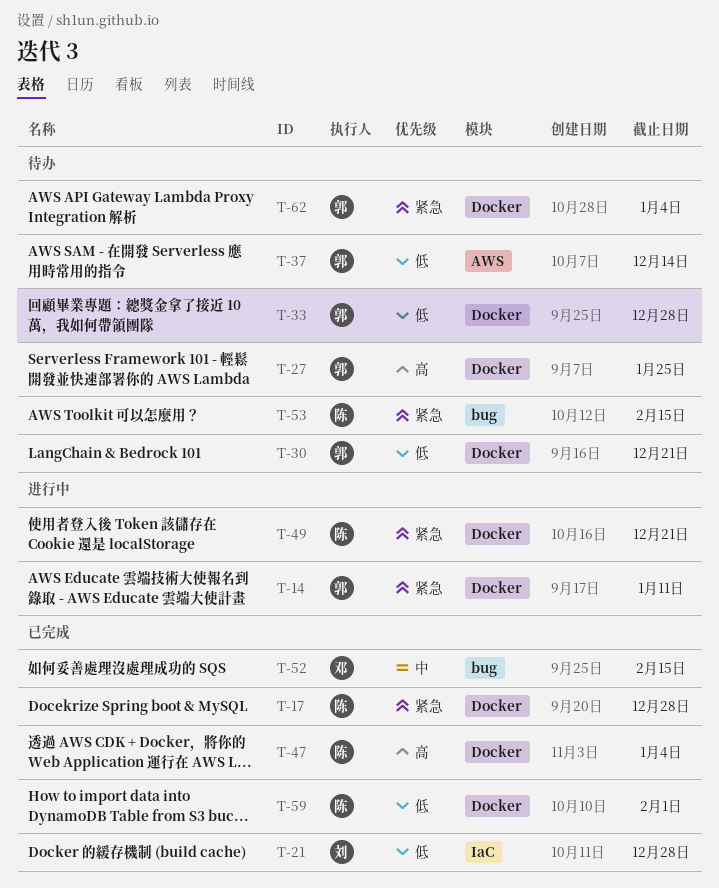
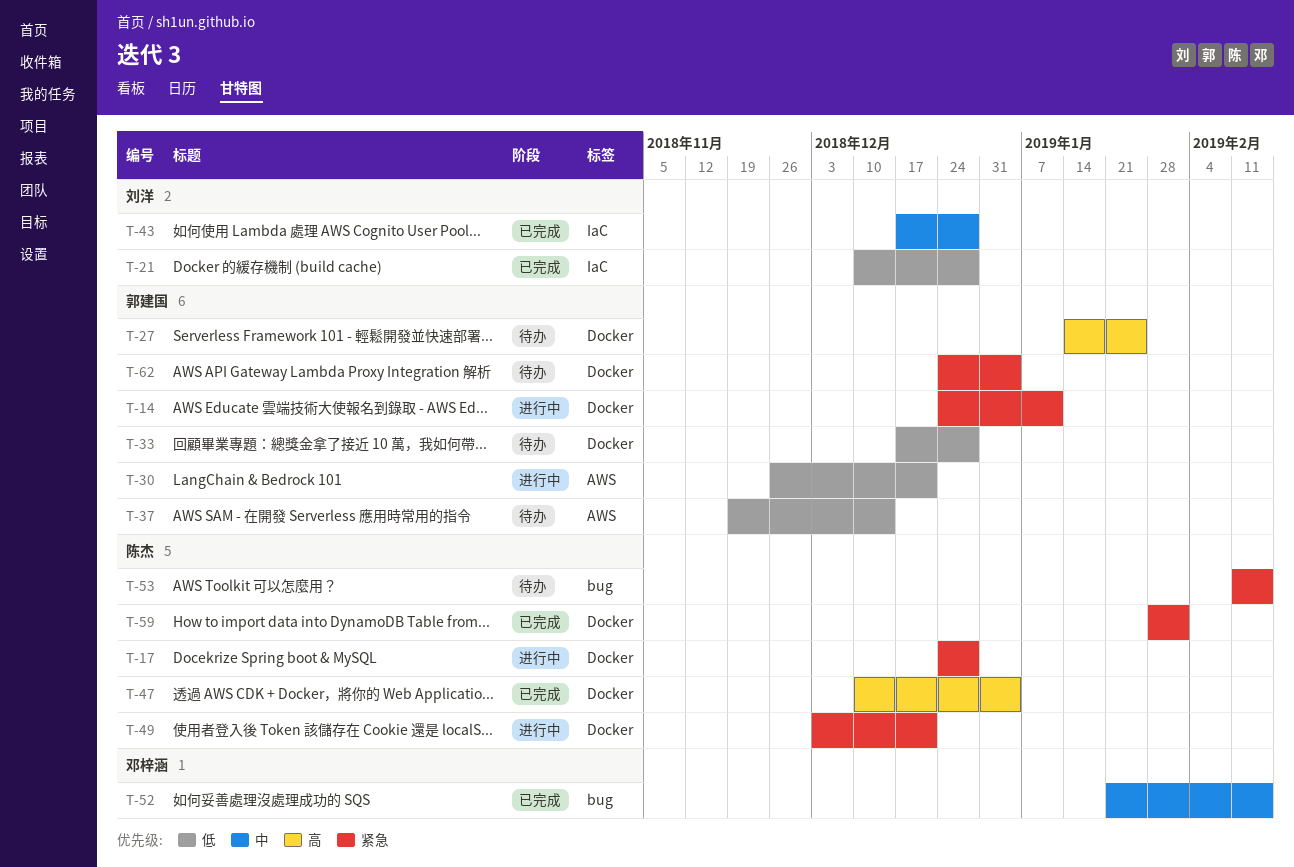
T-17, status: 已完成 -> 进行中
T-30, status: 待办 -> 进行中
T-30, label: Docker -> AWS
T-43: none -> present
T-59, priority: 低 -> 紧急

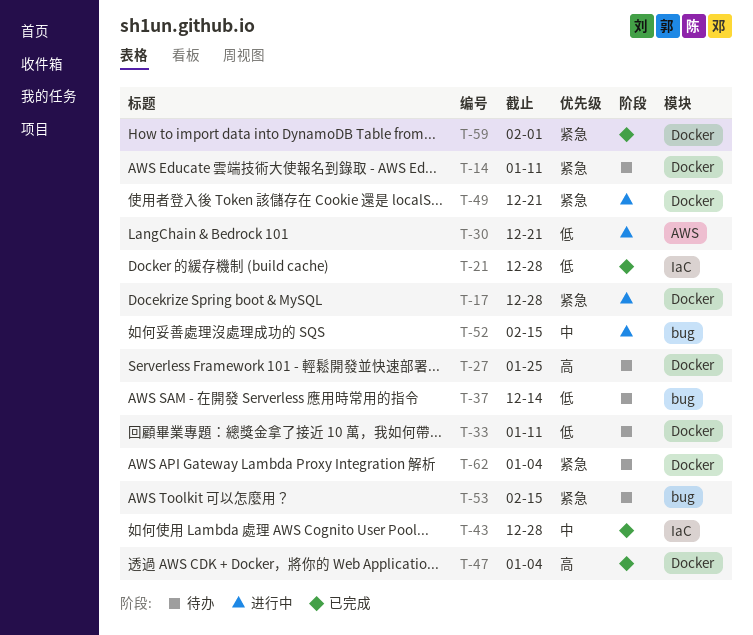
T-14, status: 进行中 -> 待办
T-33, due: Dec 28 -> Jan 11
T-37, label: AWS -> bug
T-52, status: 已完成 -> 进行中

